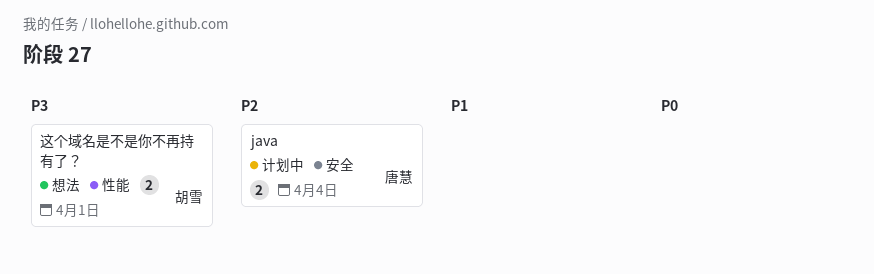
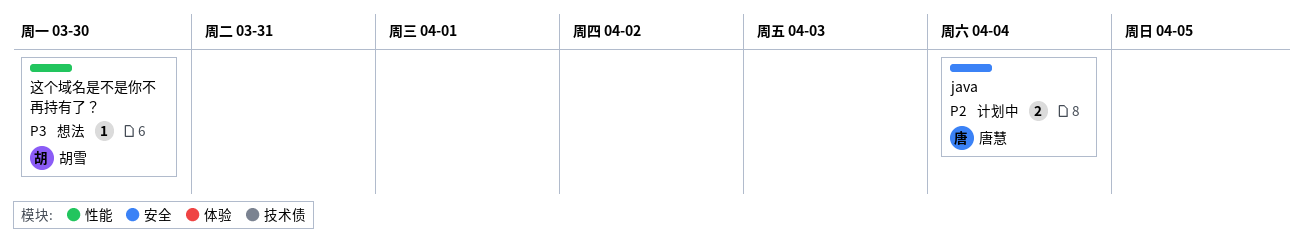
这个域名是不是你不再持有了？, estimate: 2 -> 1
这个域名是不是你不再持有了？, due: Apr 1 -> Mar 30

